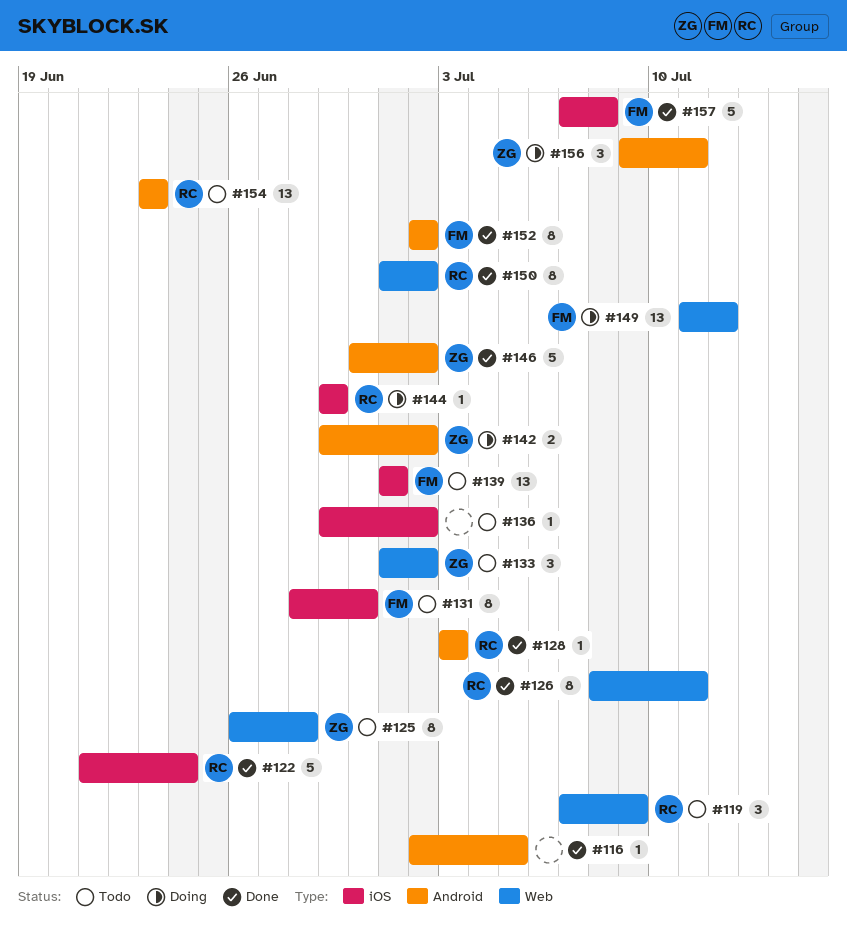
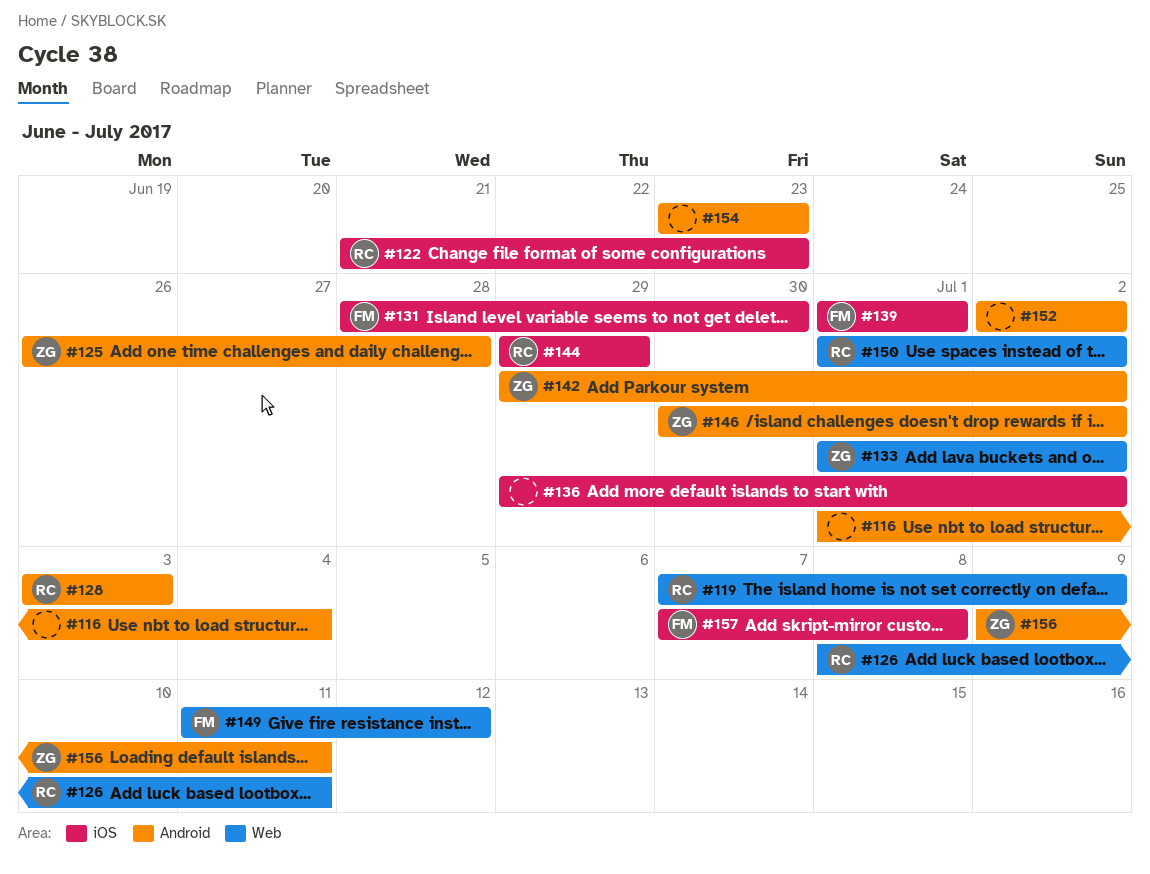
#116, start: Jul 2 -> Jul 1
#116, due: Jul 5 -> Jul 4
#122, due: Jun 24 -> Jun 23
#125, label: Web -> Android
#152, owner: FM -> none
#154, owner: RC -> none

